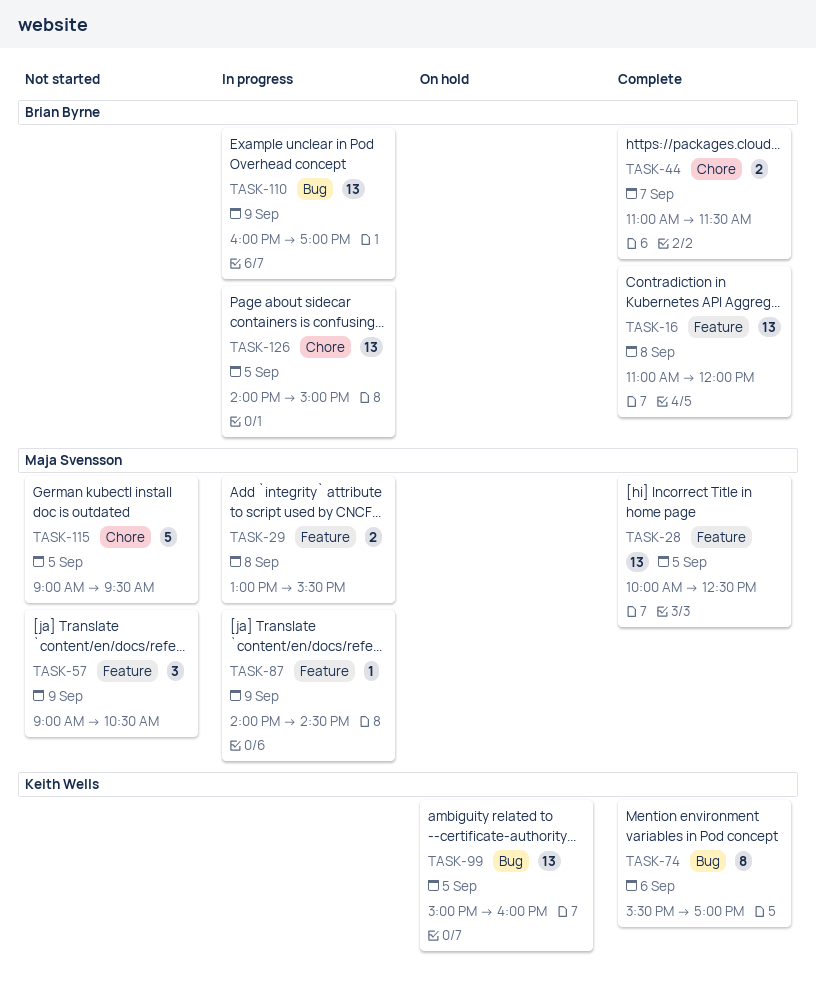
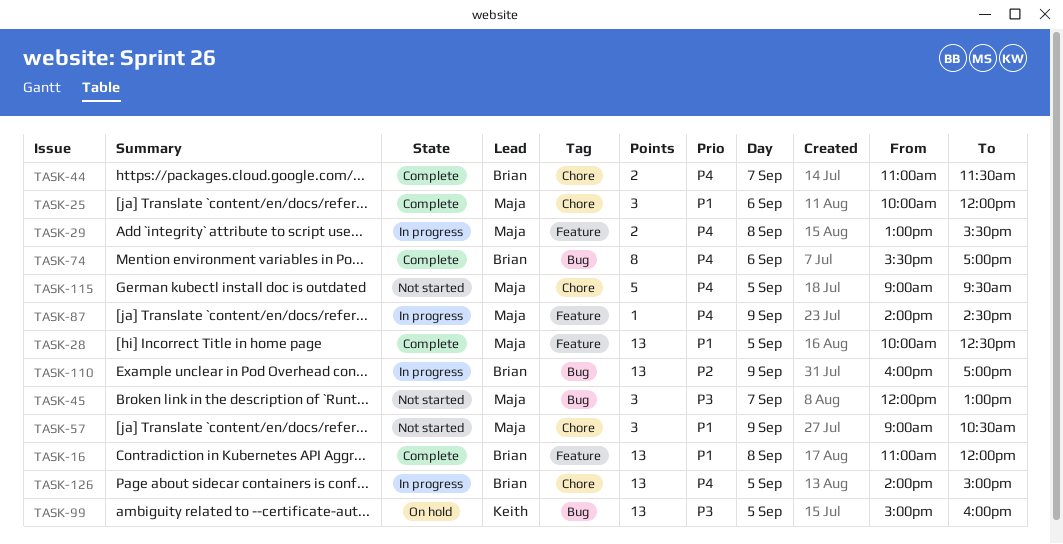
TASK-25: none -> present
TASK-45: none -> present
TASK-57, label: Feature -> Chore
TASK-74, owner: Keith Wells -> Brian Byrne

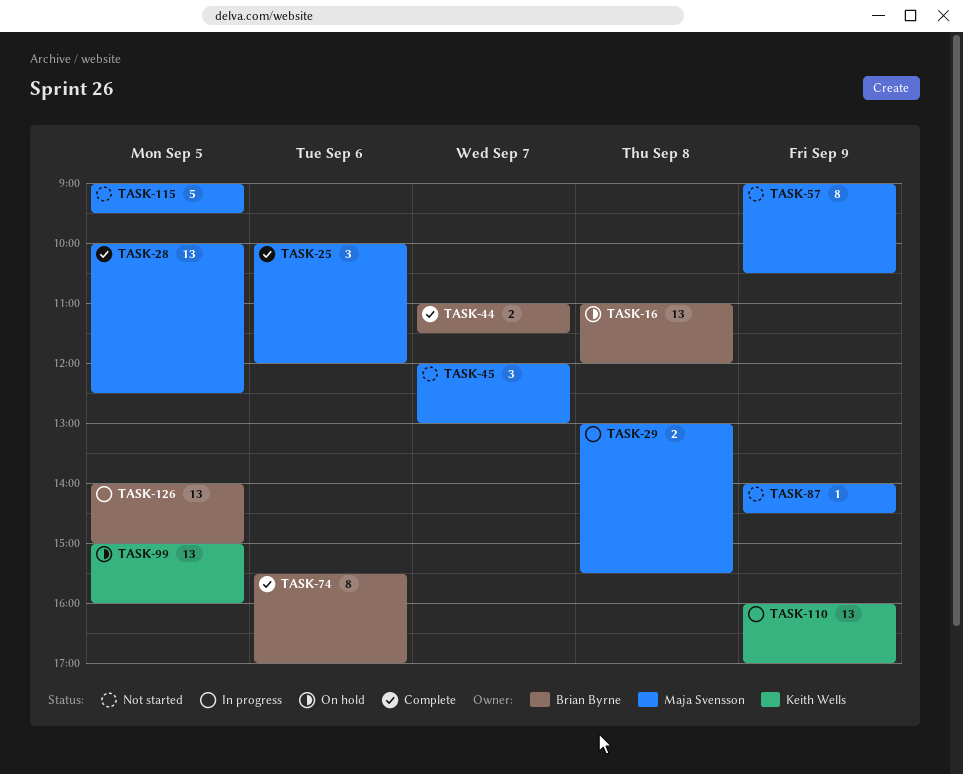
TASK-16, status: Complete -> On hold
TASK-57, estimate: 3 -> 8
TASK-87, status: In progress -> Not started
TASK-110, owner: Brian Byrne -> Keith Wells

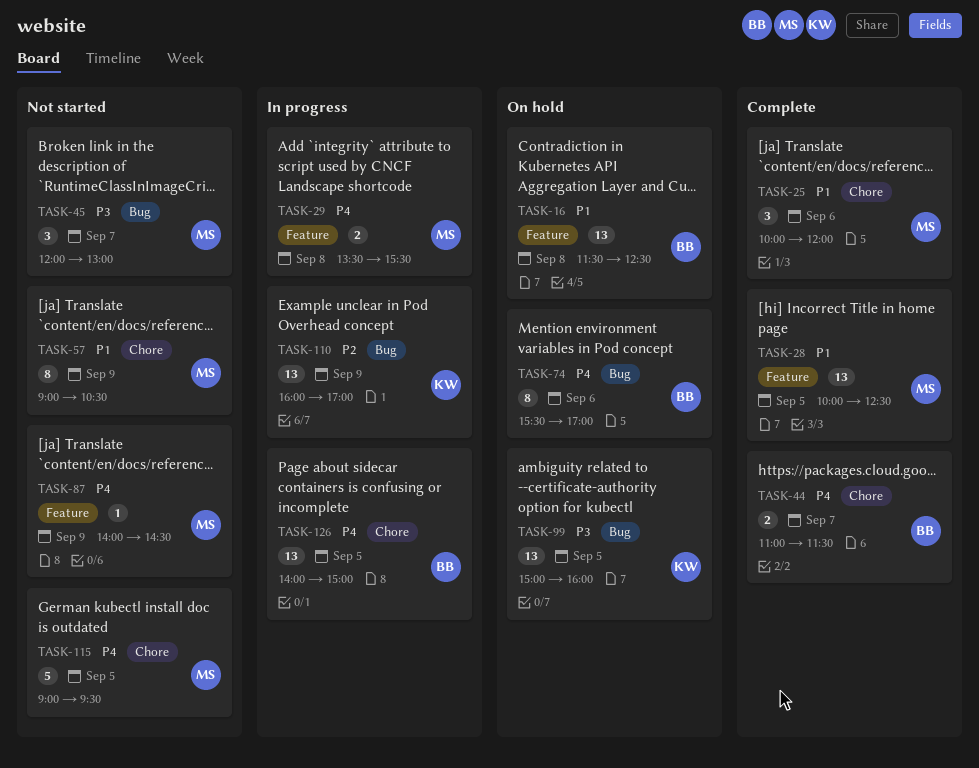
TASK-16, begins: 11:00 -> 11:30
TASK-16, ends: 12:00 -> 12:30
TASK-29, begins: 13:00 -> 13:30
TASK-74, status: Complete -> On hold

